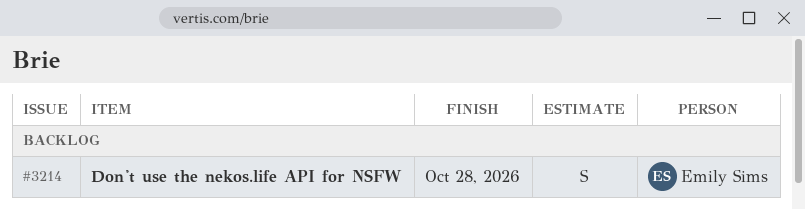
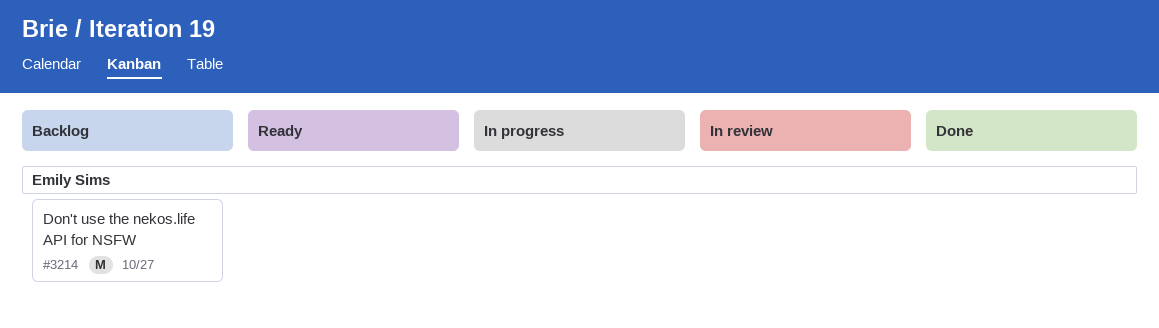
#3214, estimate: S -> M
#3214, due: Oct 28 -> Oct 27

